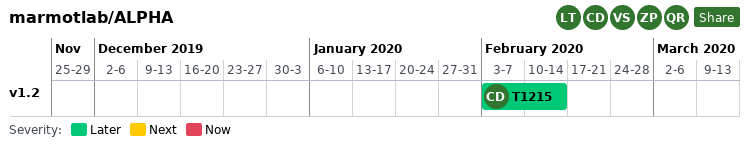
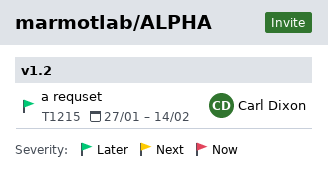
T1215, start: Feb 3 -> Jan 27

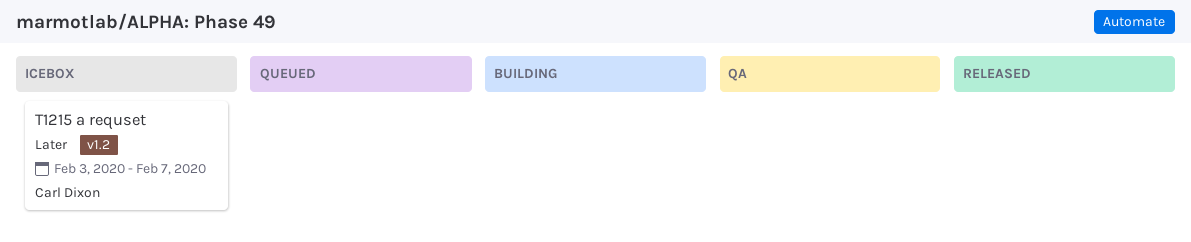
T1215, start: Jan 27 -> Feb 3
T1215, due: Feb 14 -> Feb 7

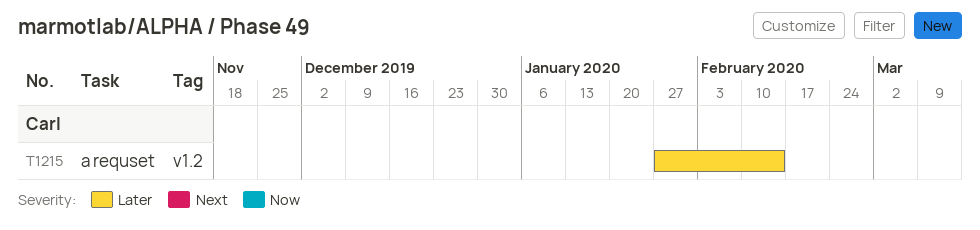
T1215, start: Feb 3 -> Jan 27
T1215, due: Feb 7 -> Feb 14

